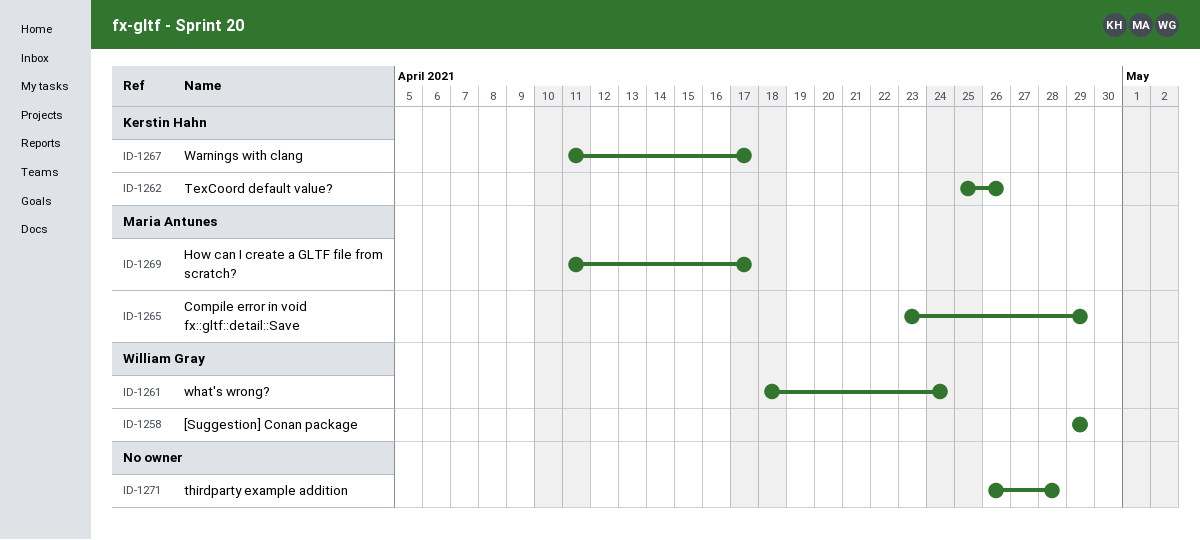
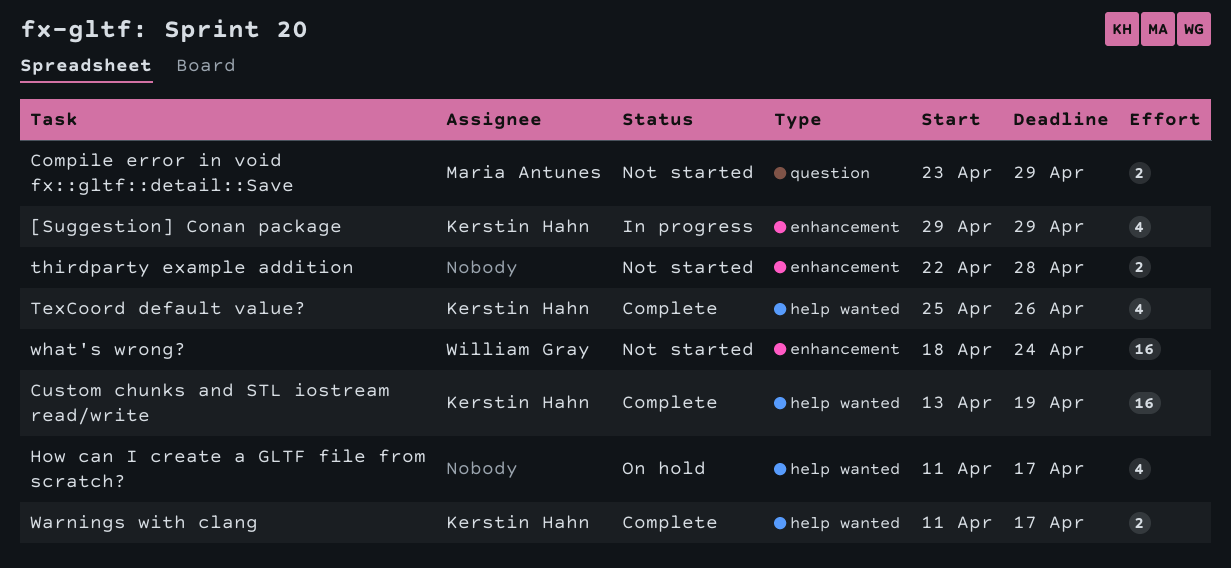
[Suggestion] Conan package, owner: William Gray -> Kerstin Hahn
Custom chunks and STL iostream read/write: none -> present
How can I create a GLTF file from scratch?, owner: Maria Antunes -> none
thirdparty example addition, start: Apr 26 -> Apr 22

